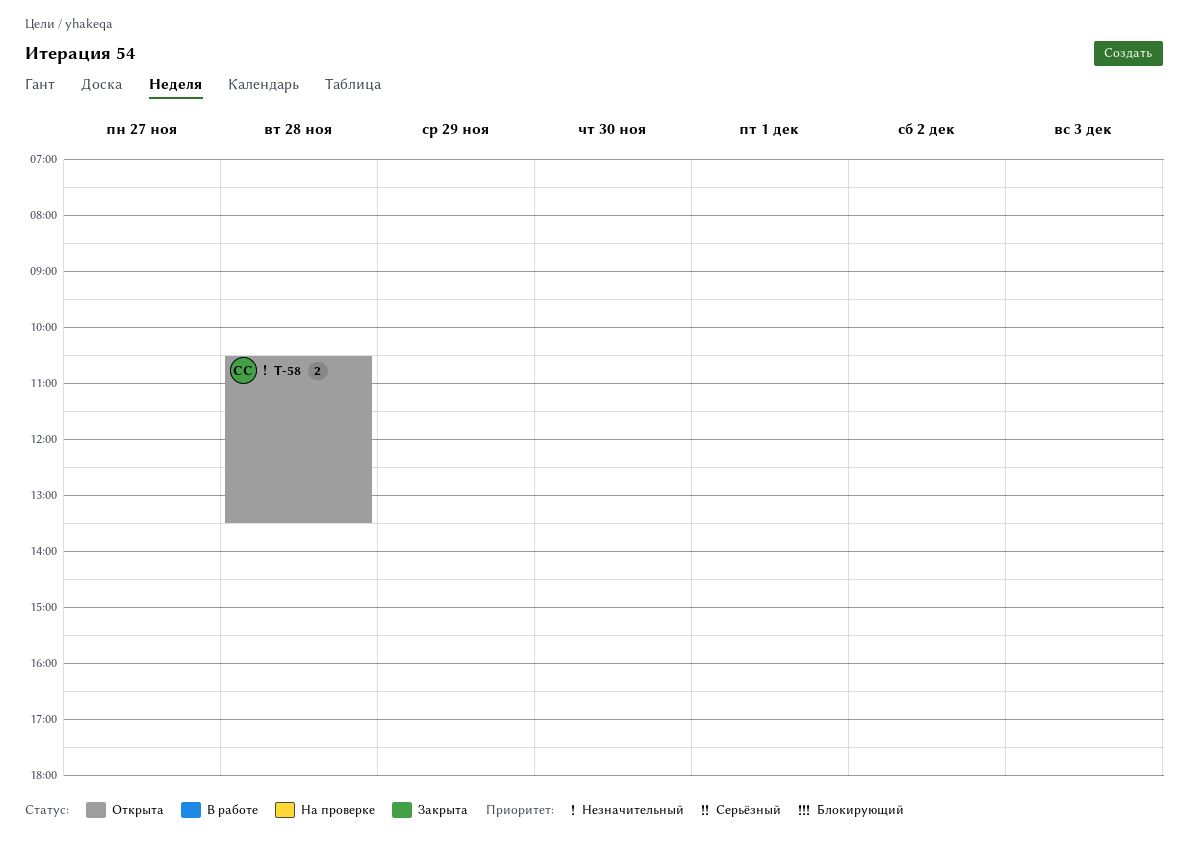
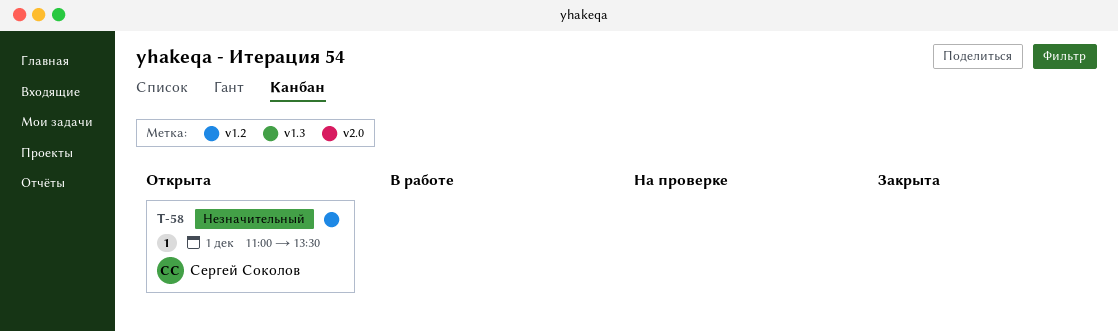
T-58, estimate: 2 -> 1
T-58, day: Nov 28 -> Dec 1
T-58, begins: 10:30 -> 11:00

